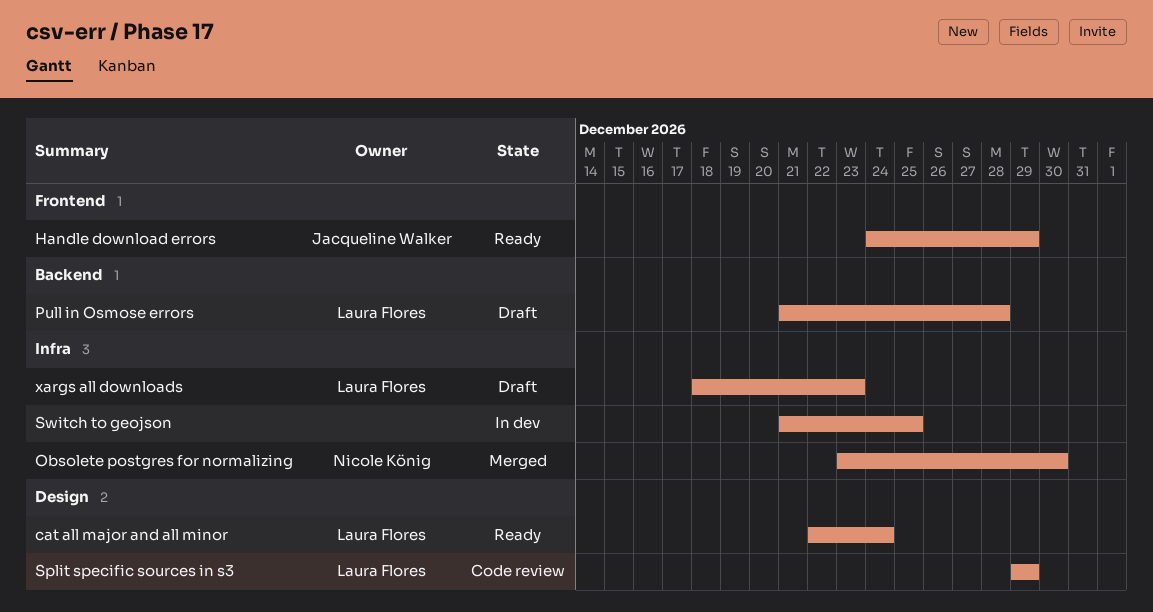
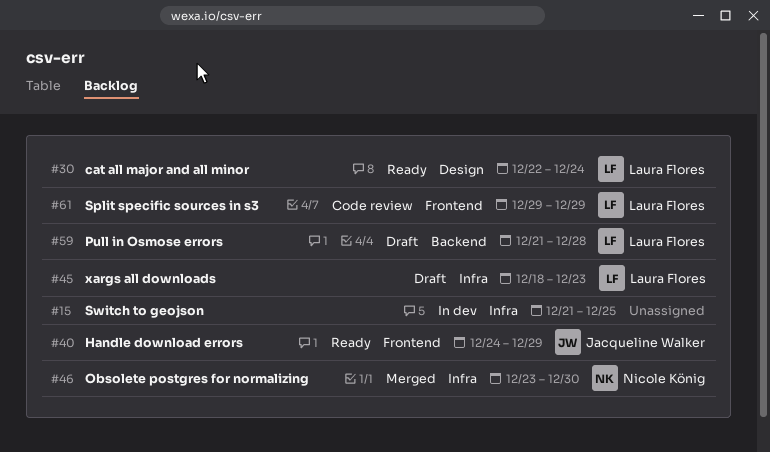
Split specific sources in s3, label: Design -> Frontend

